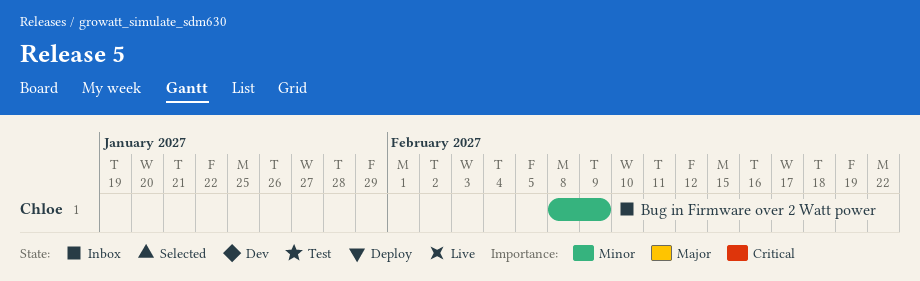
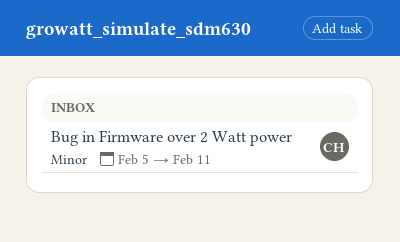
Bug in Firmware over 2 Watt power, start: Feb 8 -> Feb 5
Bug in Firmware over 2 Watt power, due: Feb 9 -> Feb 11

